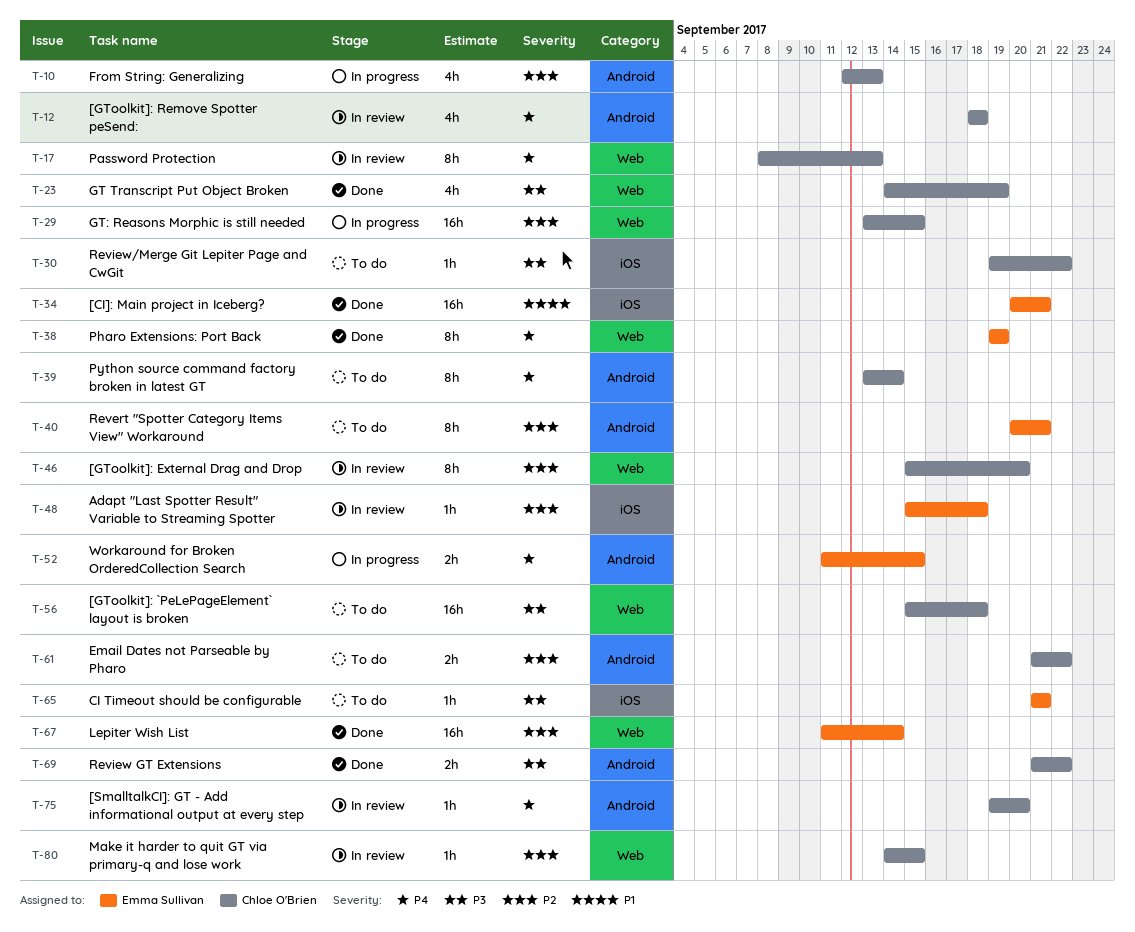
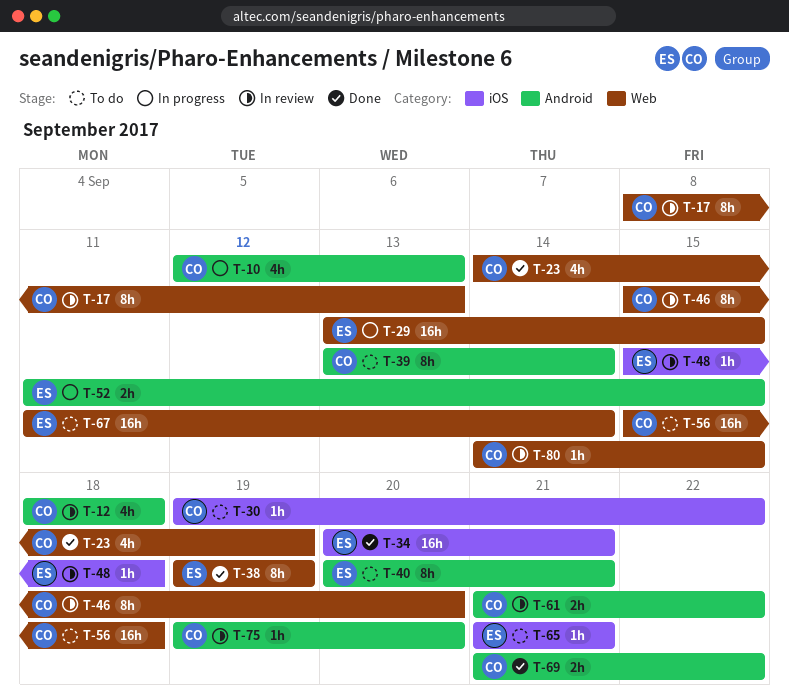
T-29, owner: Chloe O'Brien -> Emma Sullivan
T-61, status: To do -> In review
T-67, status: Done -> To do

